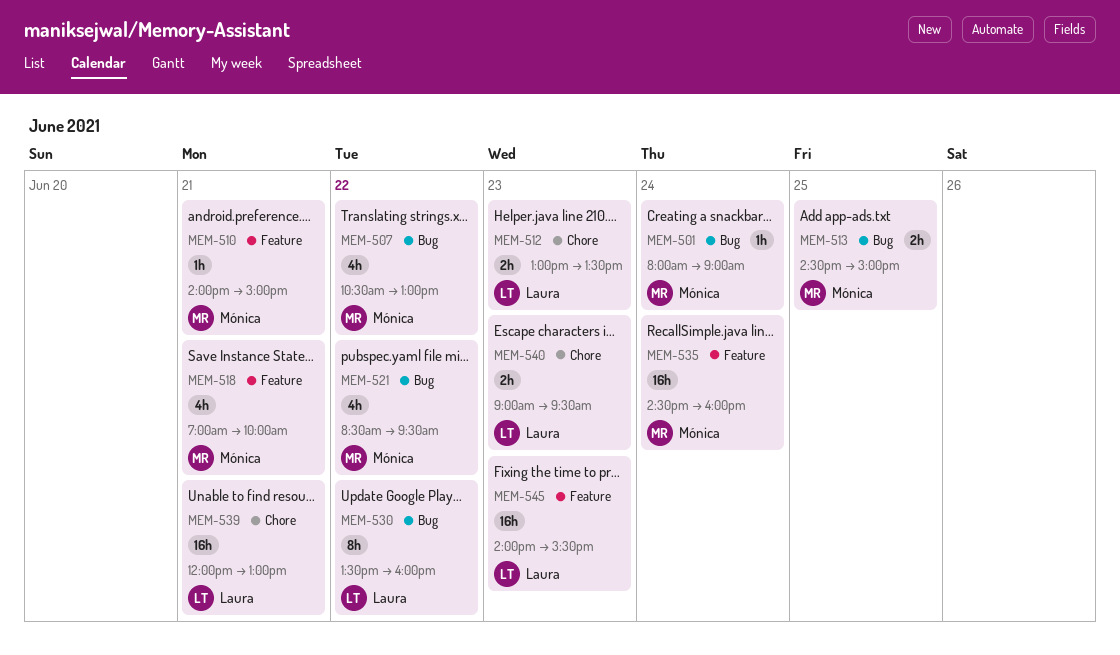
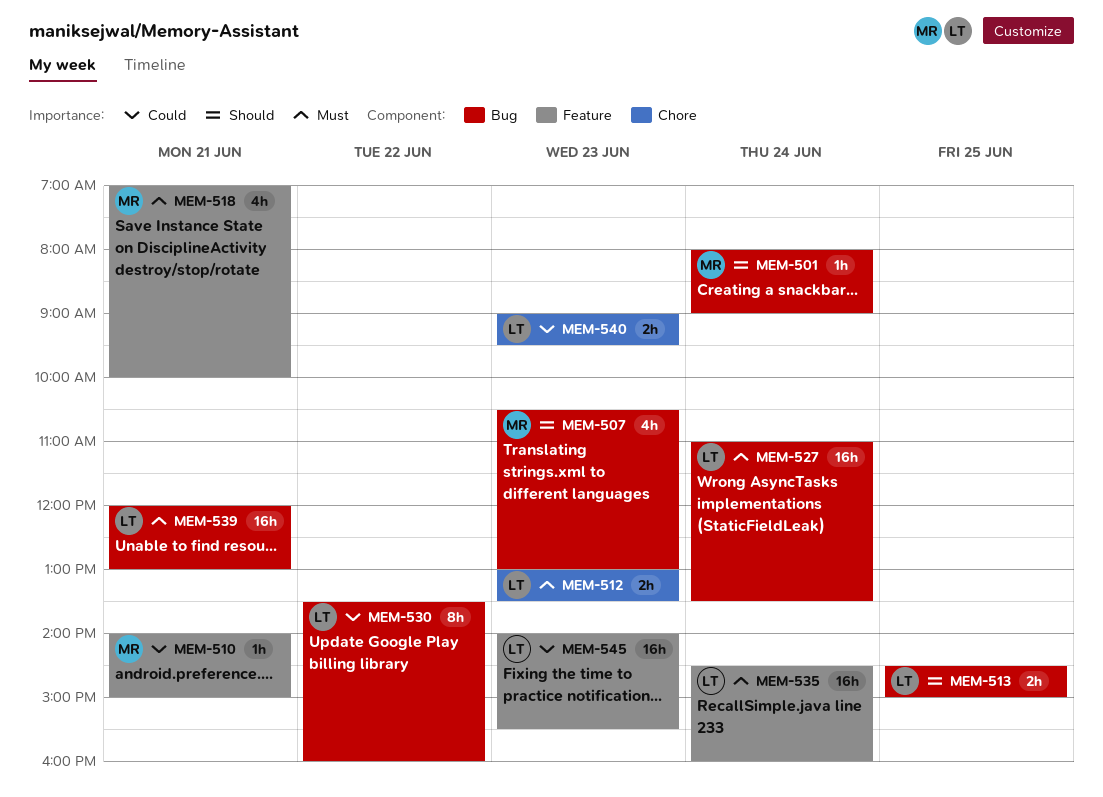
MEM-507, day: Jun 22 -> Jun 23
MEM-513, owner: Mónica -> Laura
MEM-521: present -> none
MEM-527: none -> present
MEM-535, owner: Mónica -> Laura
MEM-539, label: Chore -> Bug

